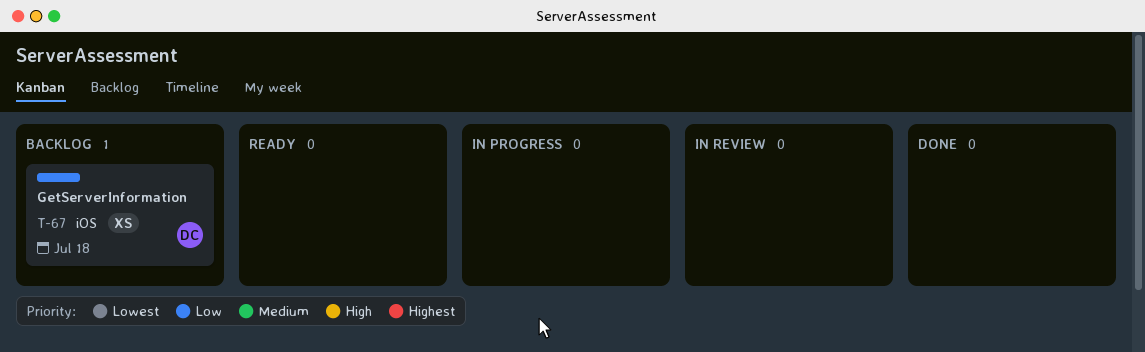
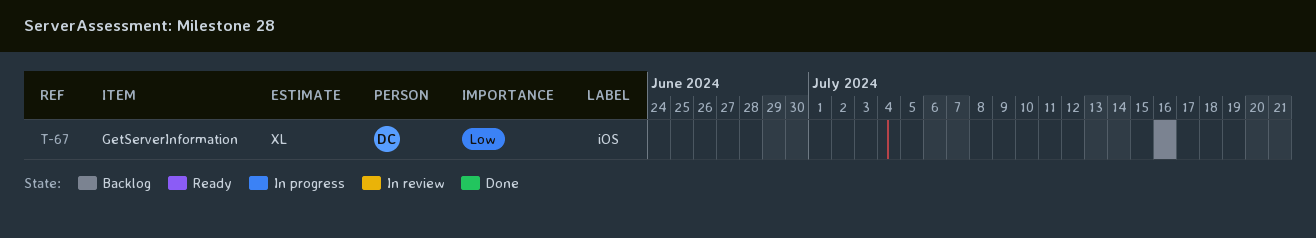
T-67, estimate: XS -> XL
T-67, due: Jul 18 -> Jul 16

